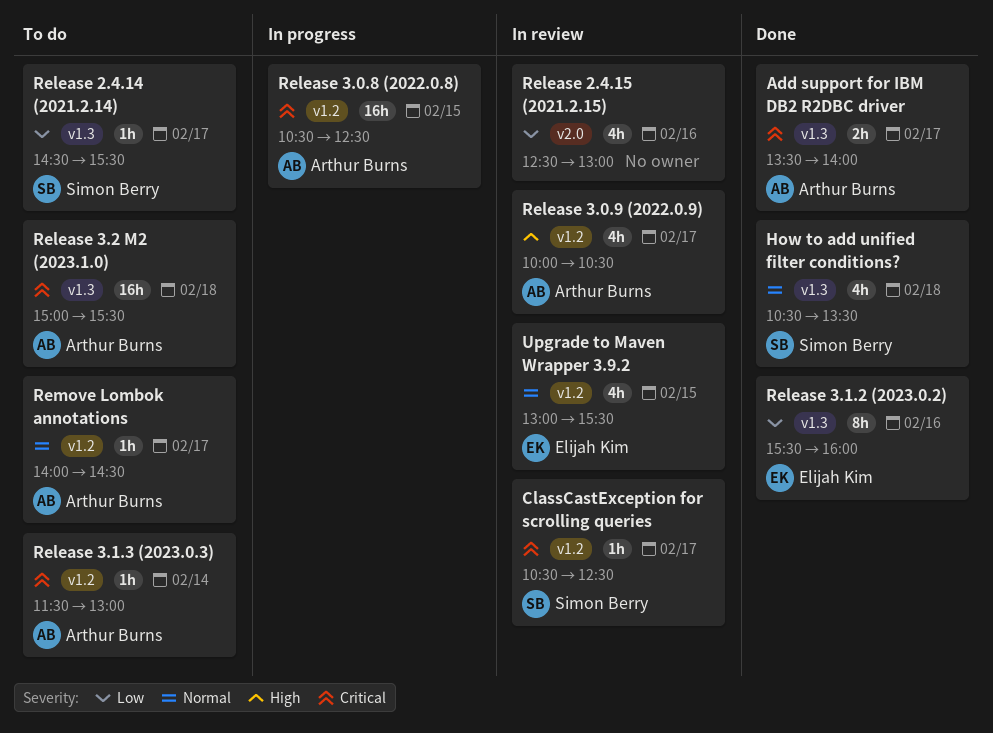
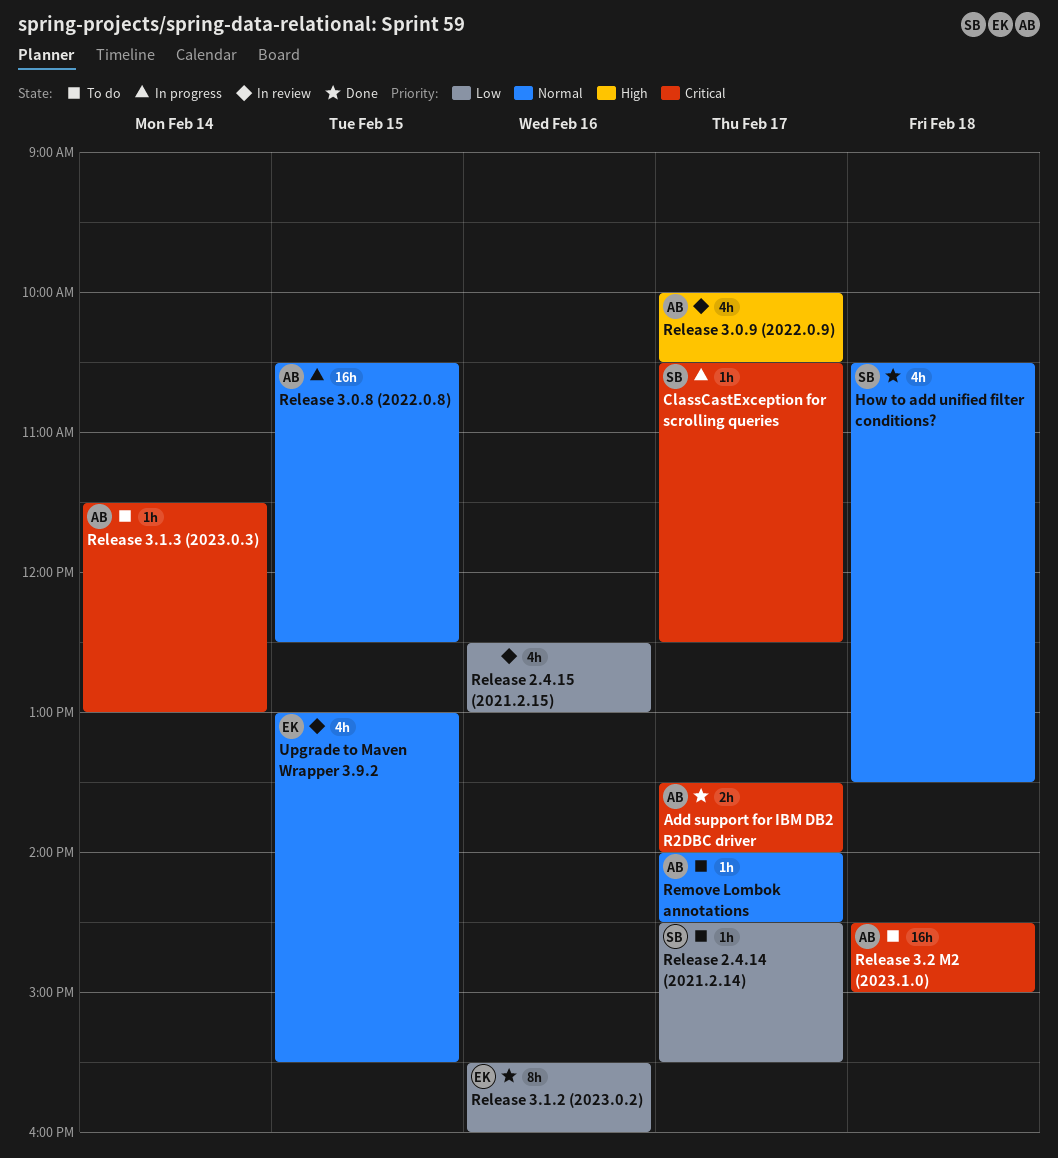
ClassCastException for scrolling queries, status: In review -> In progress
Release 3.0.8 (2022.0.8), priority: Critical -> Normal
Release 3.2 M2 (2023.1.0), begins: 15:00 -> 14:30
Release 3.2 M2 (2023.1.0), ends: 15:30 -> 15:00

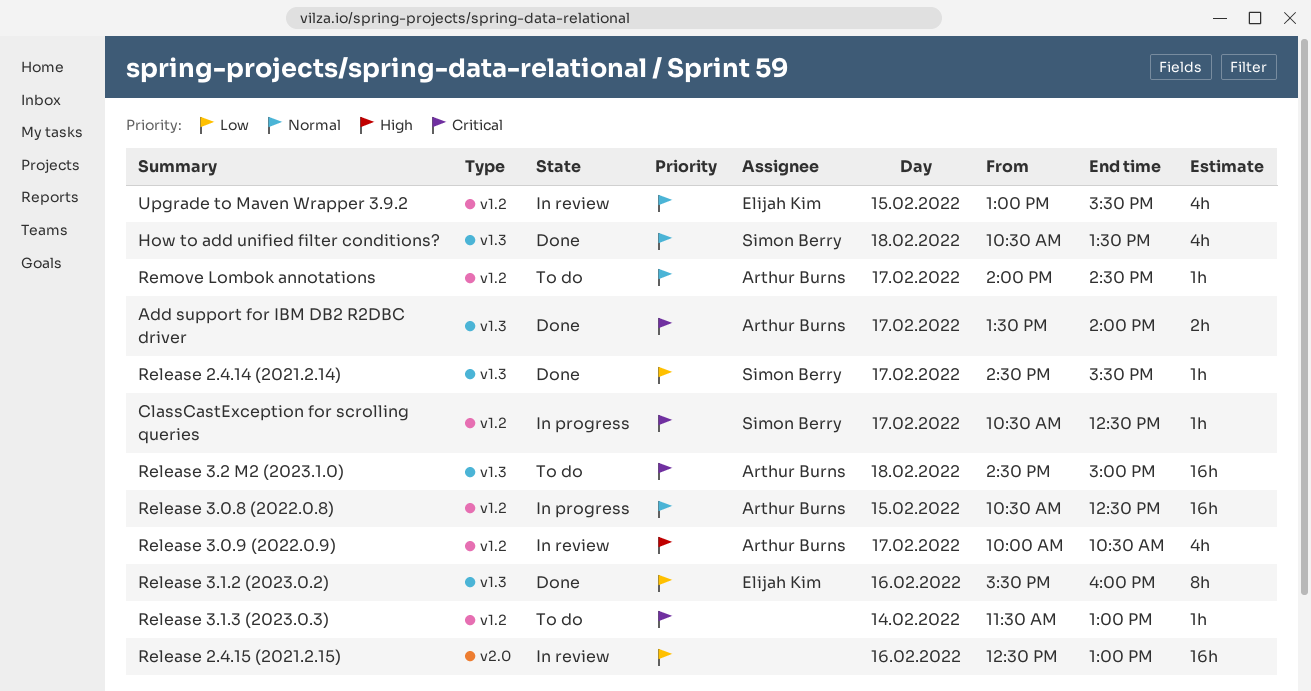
Release 2.4.14 (2021.2.14), status: To do -> Done
Release 2.4.15 (2021.2.15), estimate: 4h -> 16h
Release 3.1.3 (2023.0.3), owner: Arthur Burns -> none

